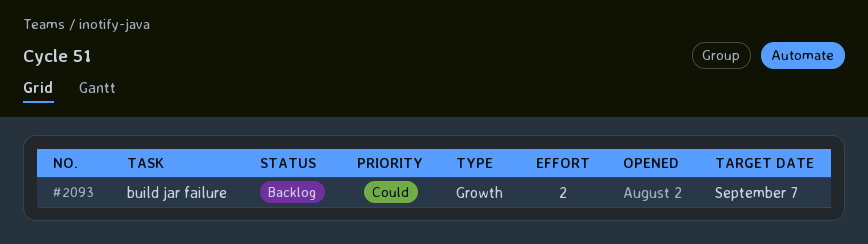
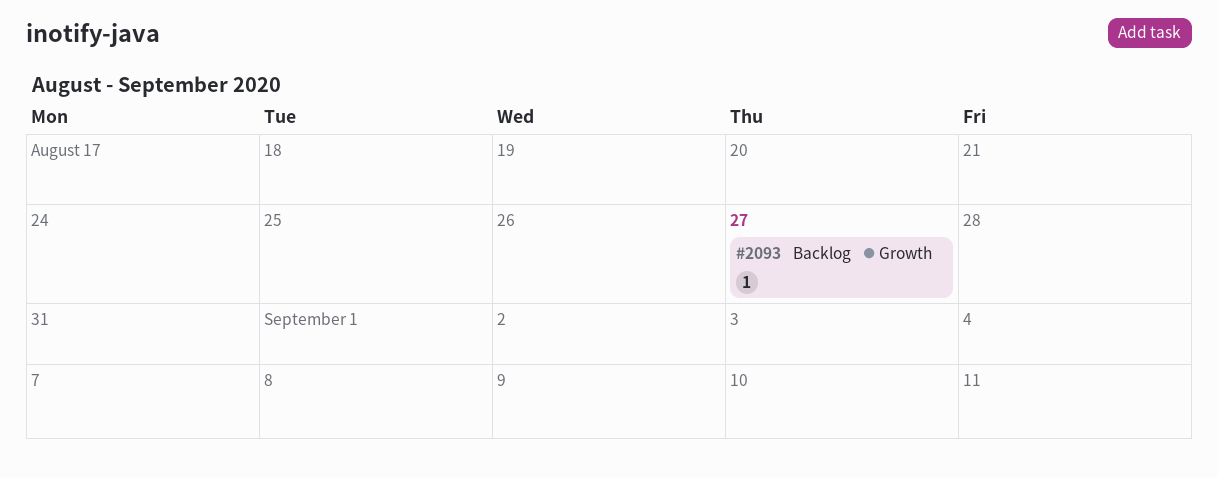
#2093, estimate: 2 -> 1
#2093, due: Sep 7 -> Aug 27

